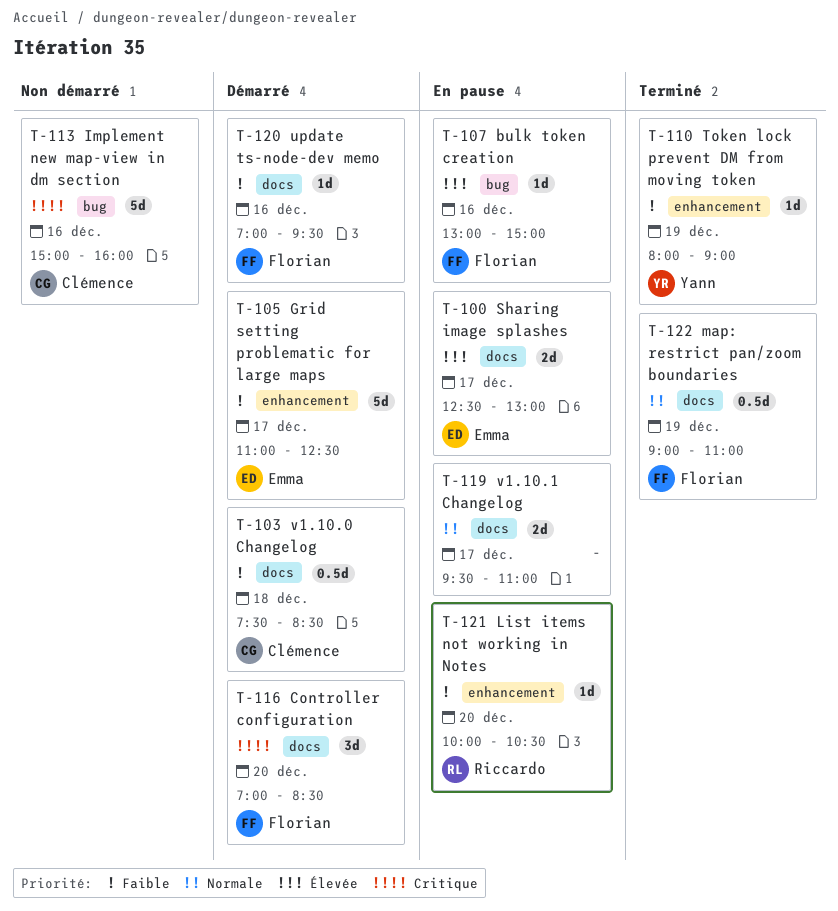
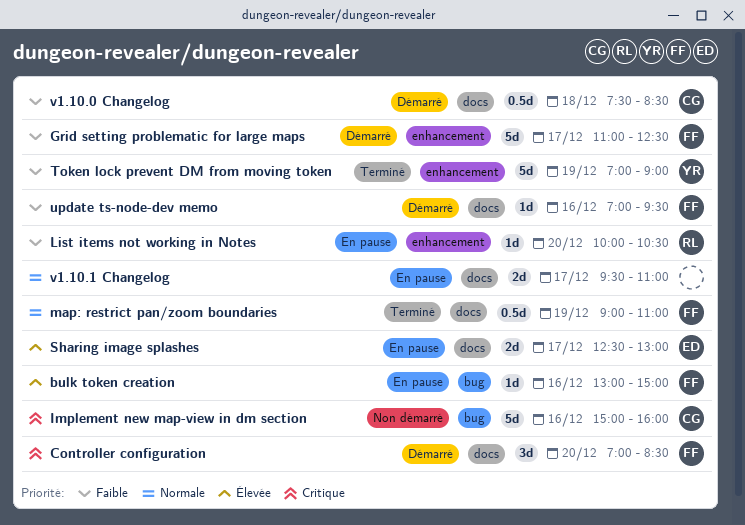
Grid setting problematic for large maps, owner: Emma -> Florian
Token lock prevent DM from moving token, estimate: 1d -> 5d
Token lock prevent DM from moving token, begins: 08:00 -> 07:00

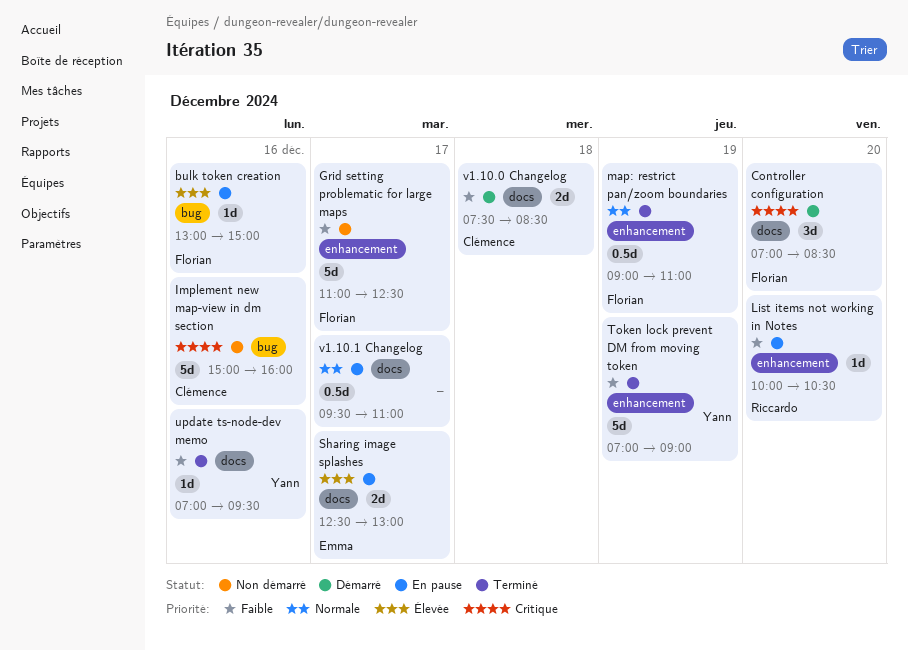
Grid setting problematic for large maps, status: Démarré -> Non démarré
map: restrict pan/zoom boundaries, label: docs -> enhancement
update ts-node-dev memo, status: Démarré -> Terminé
update ts-node-dev memo, owner: Florian -> Yann
v1.10.0 Changelog, estimate: 0.5d -> 2d
v1.10.1 Changelog, estimate: 2d -> 0.5d

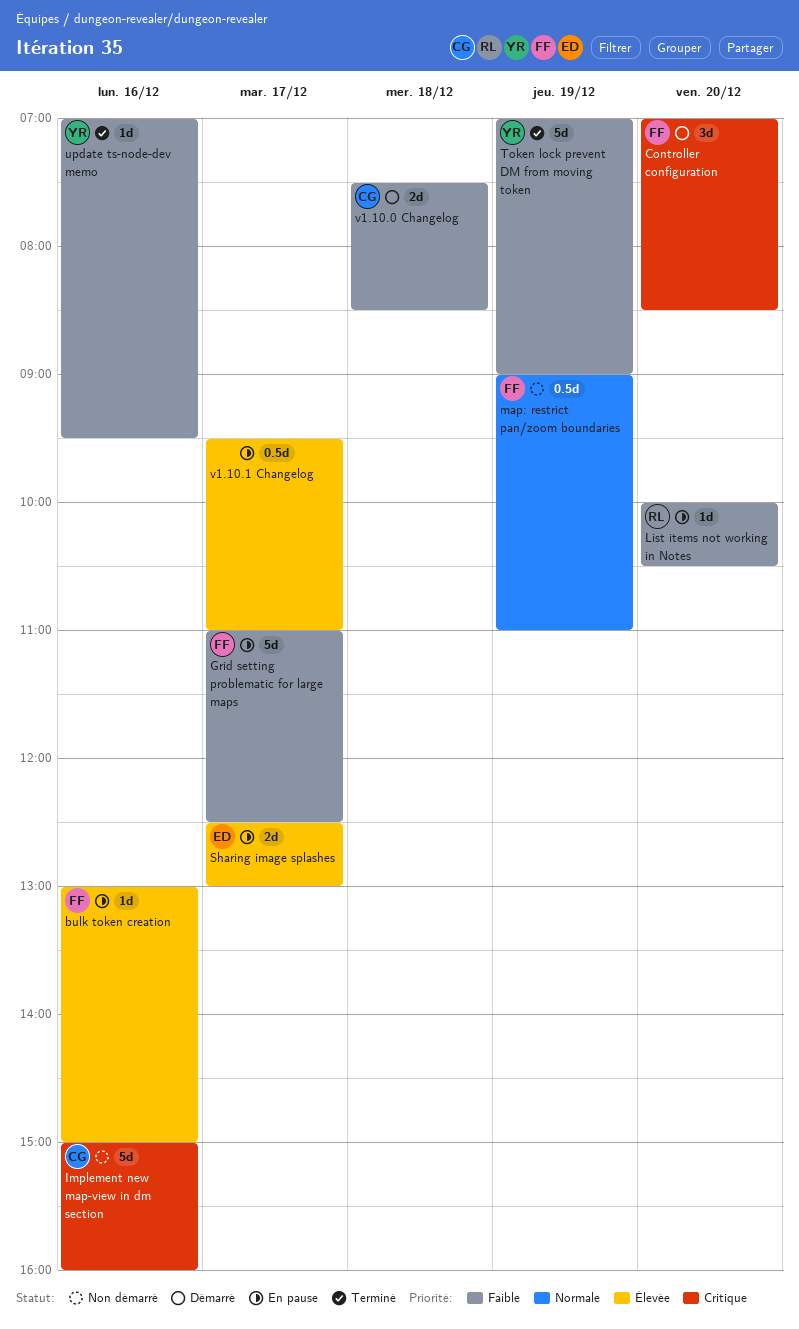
Grid setting problematic for large maps, status: Non démarré -> En pause
map: restrict pan/zoom boundaries, status: Terminé -> Non démarré
v1.10.1 Changelog, priority: Normale -> Élevée

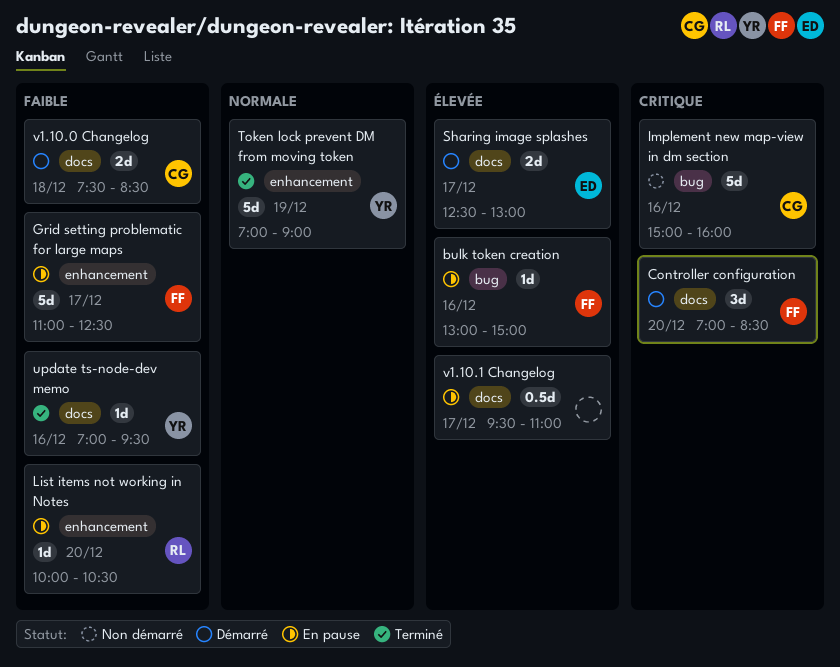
map: restrict pan/zoom boundaries: present -> none
Sharing image splashes, status: En pause -> Démarré
Token lock prevent DM from moving token, priority: Faible -> Normale

